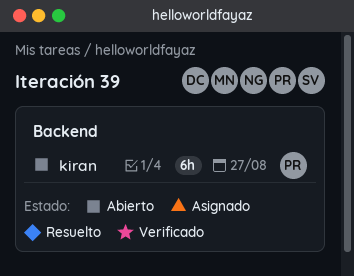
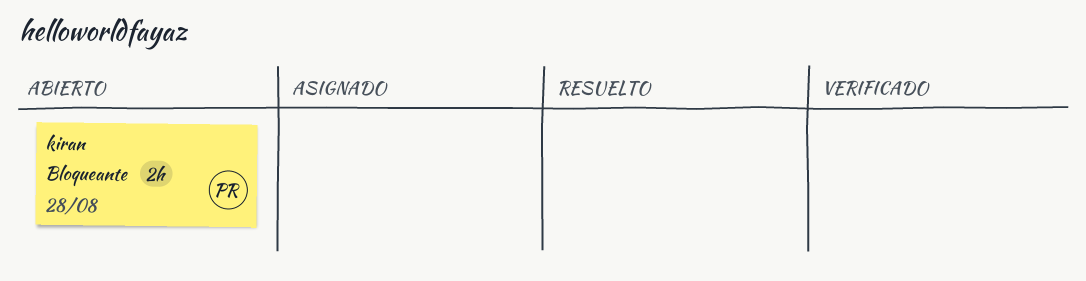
kiran, estimate: 6h -> 2h
kiran, due: Aug 27 -> Aug 28

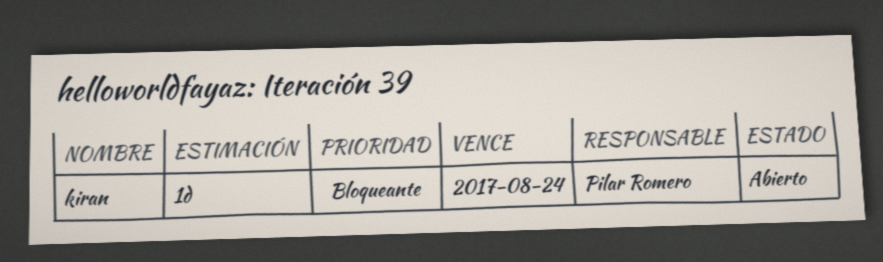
kiran, estimate: 2h -> 1d
kiran, due: Aug 28 -> Aug 24

